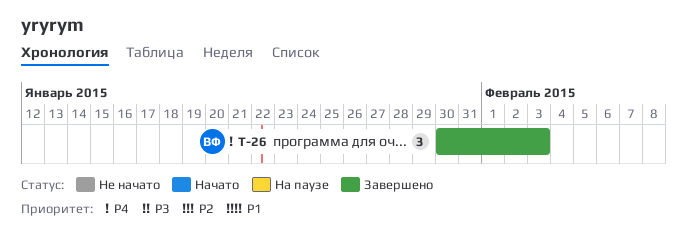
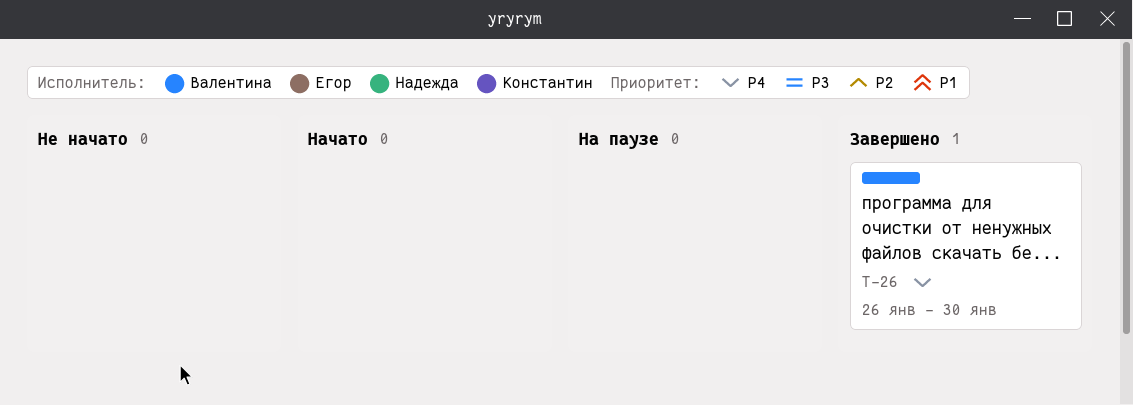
T-26, start: Jan 30 -> Jan 26
T-26, due: Feb 3 -> Jan 30

